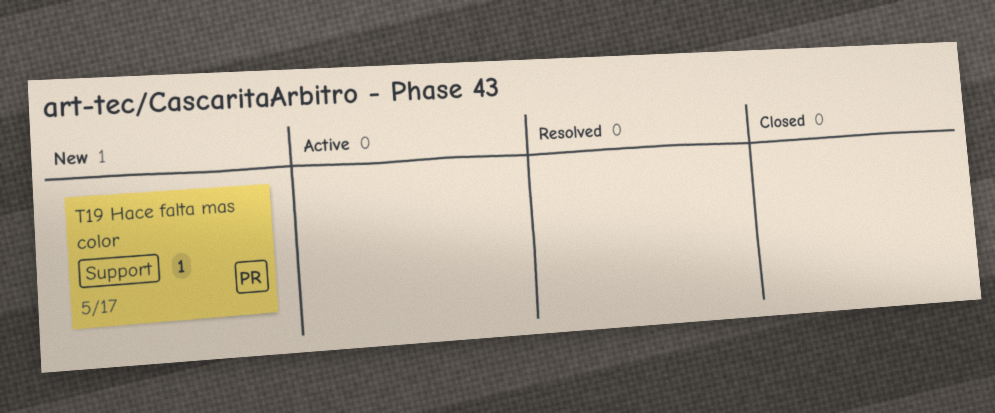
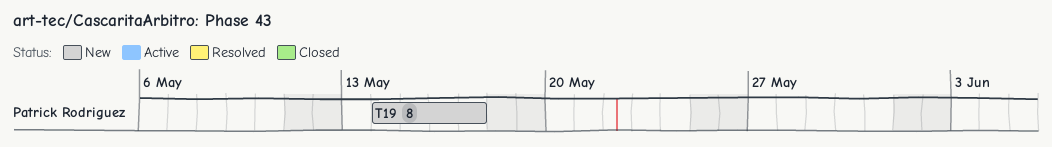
T19, estimate: 1 -> 8

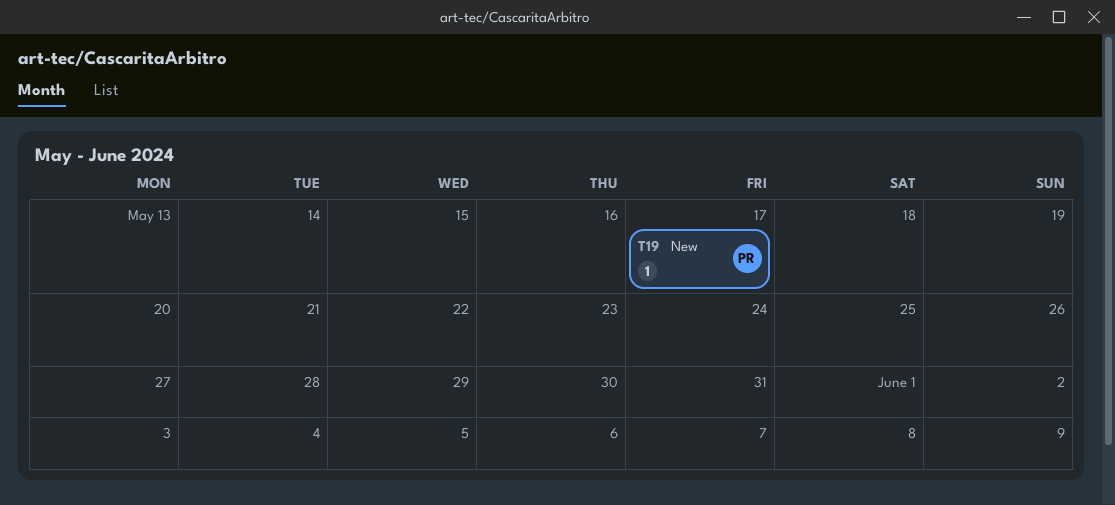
T19, estimate: 8 -> 1

